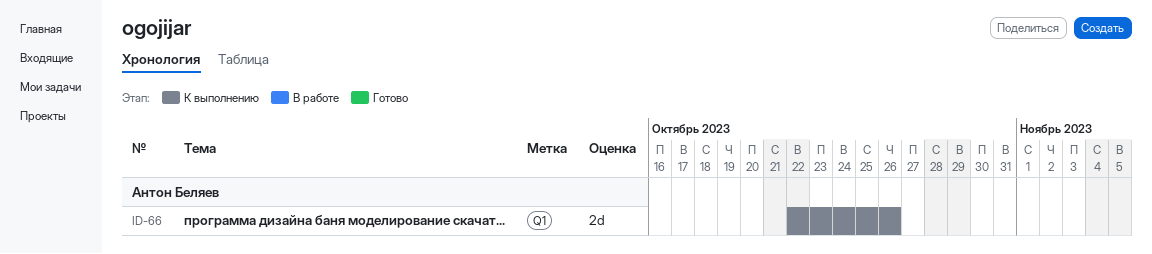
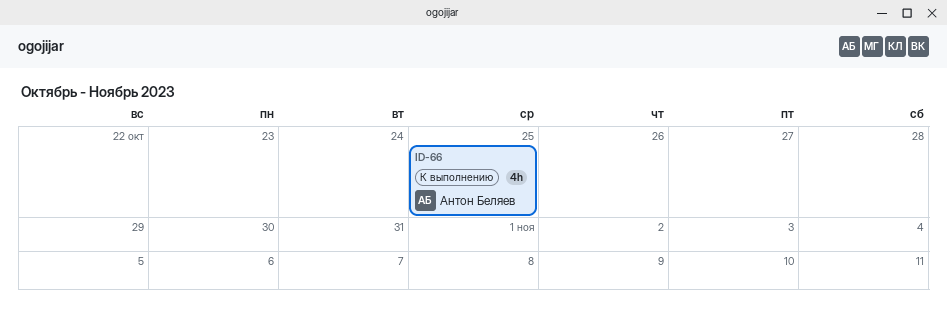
ID-66, estimate: 2d -> 4h
ID-66, due: Oct 26 -> Oct 25

